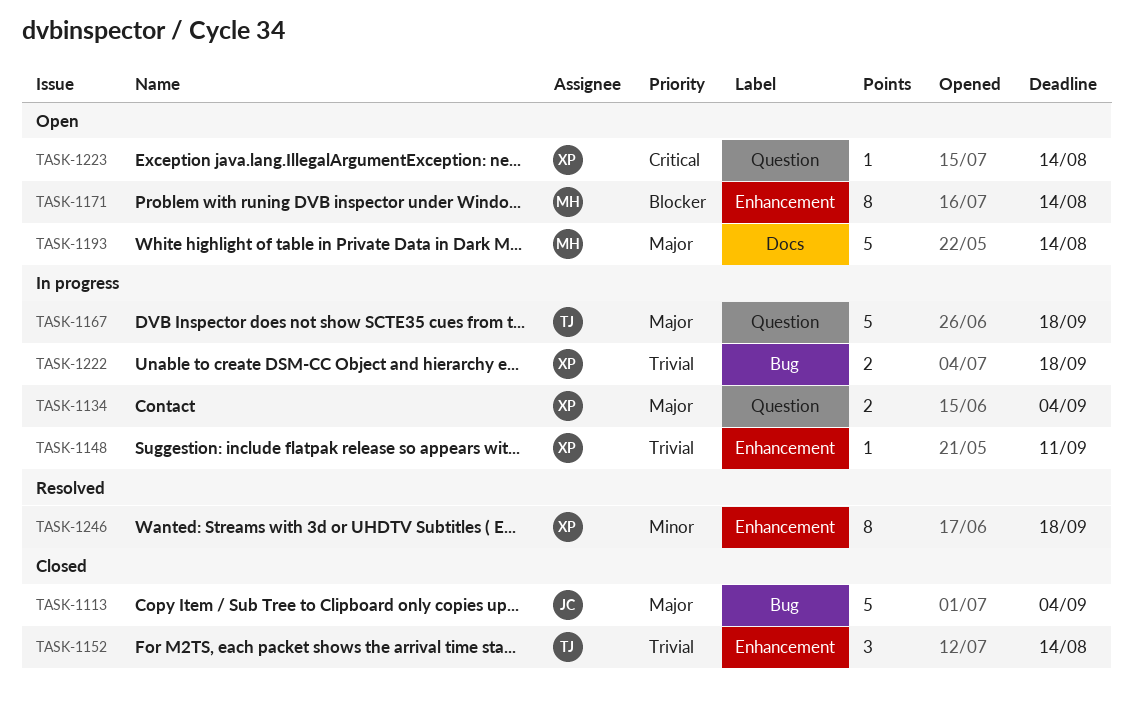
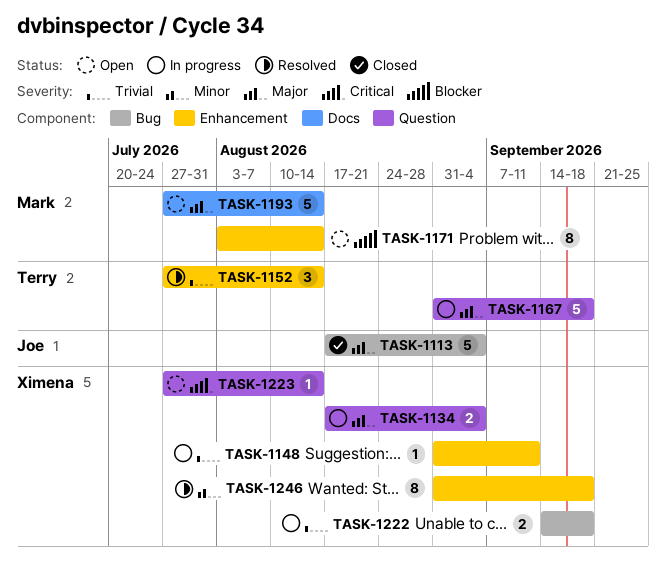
TASK-1152, status: Closed -> Resolved

